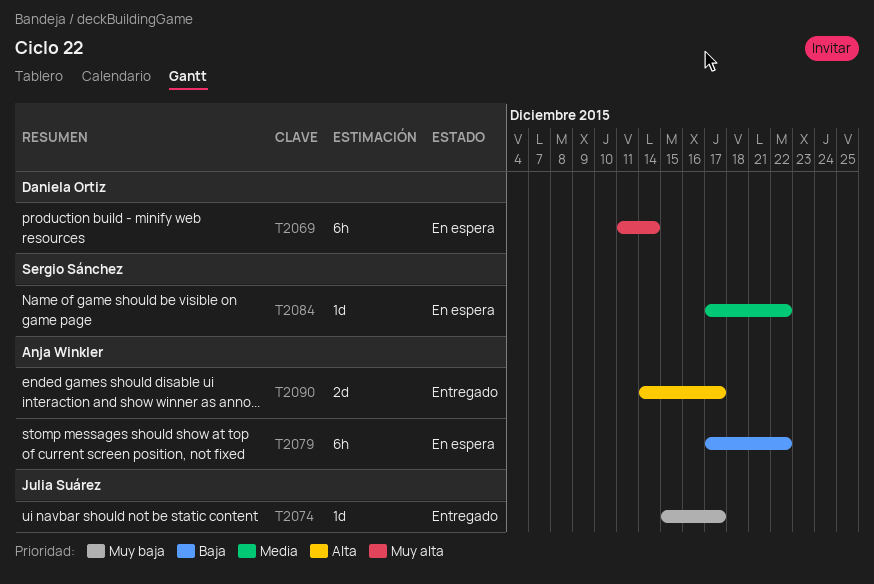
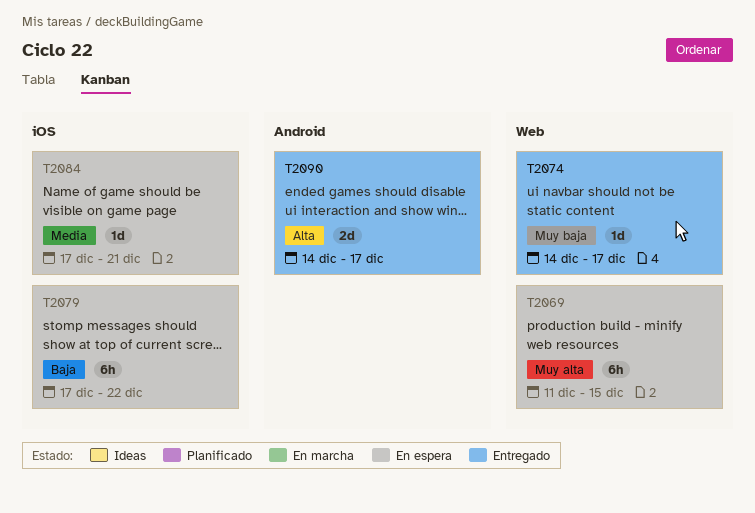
T2069, due: Dec 14 -> Dec 15
T2074, start: Dec 15 -> Dec 14
T2084, due: Dec 22 -> Dec 21

